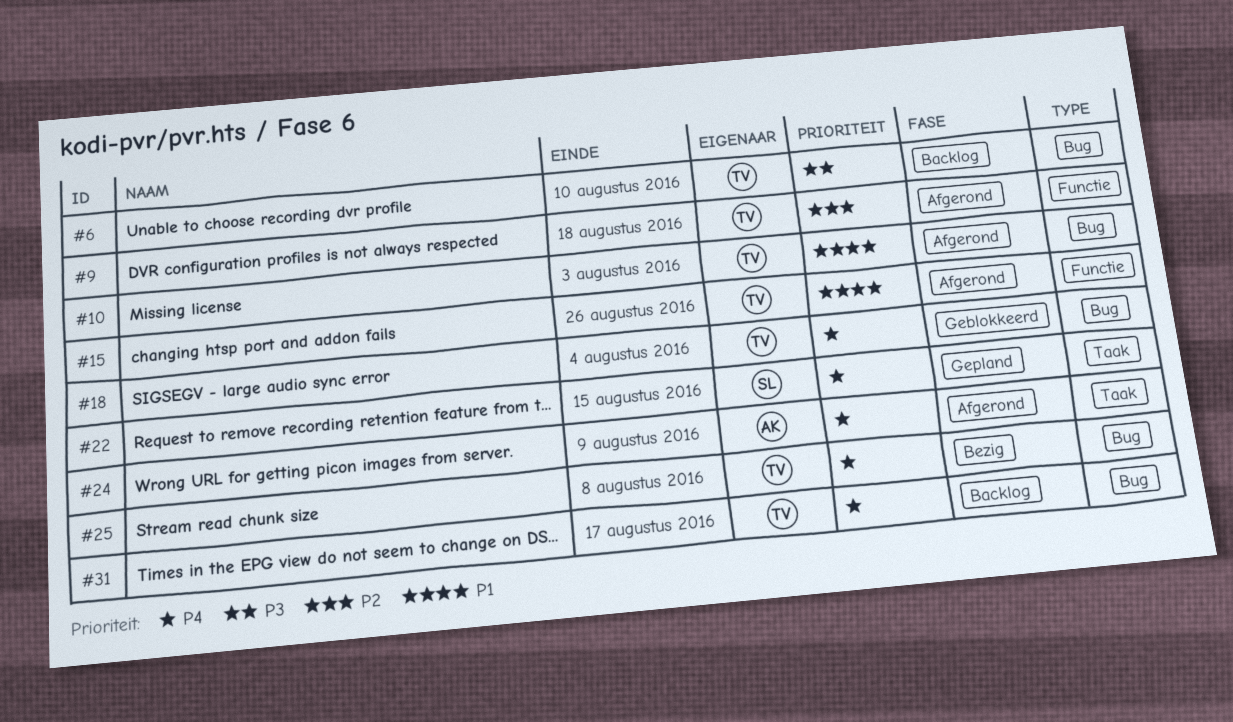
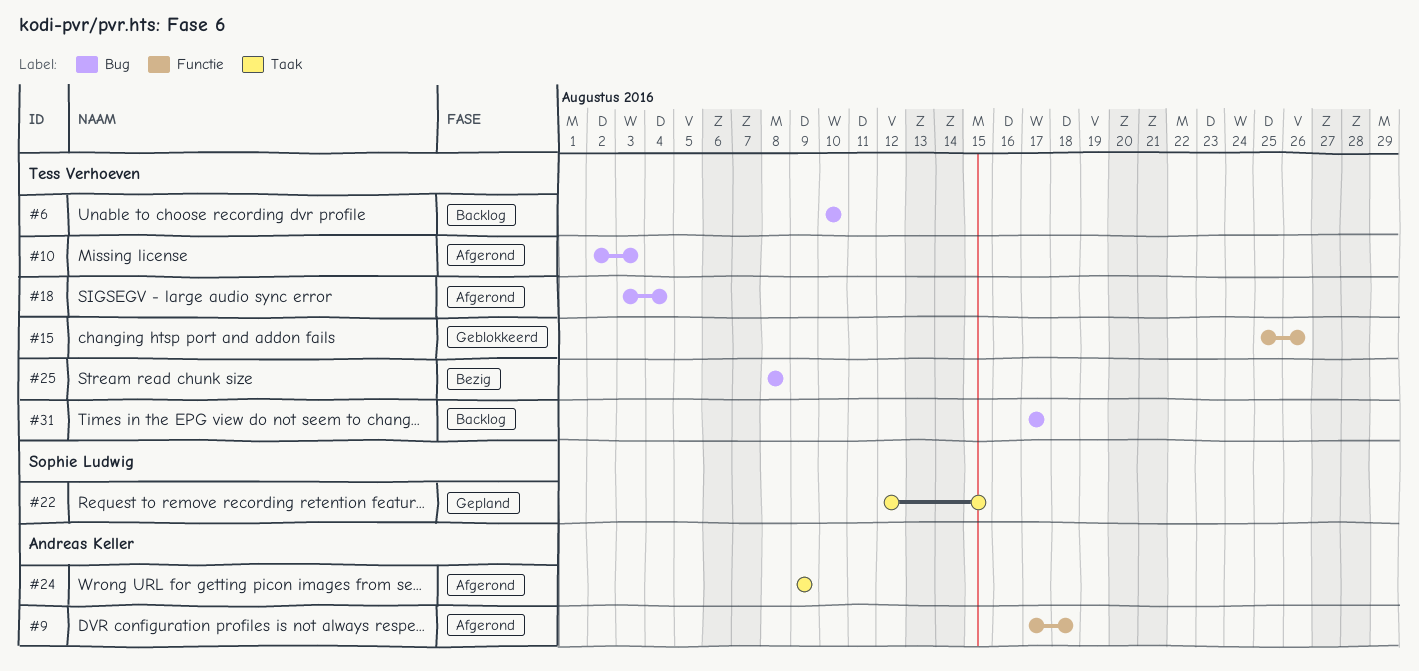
#9, owner: Tess Verhoeven -> Andreas Keller
#15, status: Afgerond -> Geblokkeerd
#18, status: Geblokkeerd -> Afgerond

